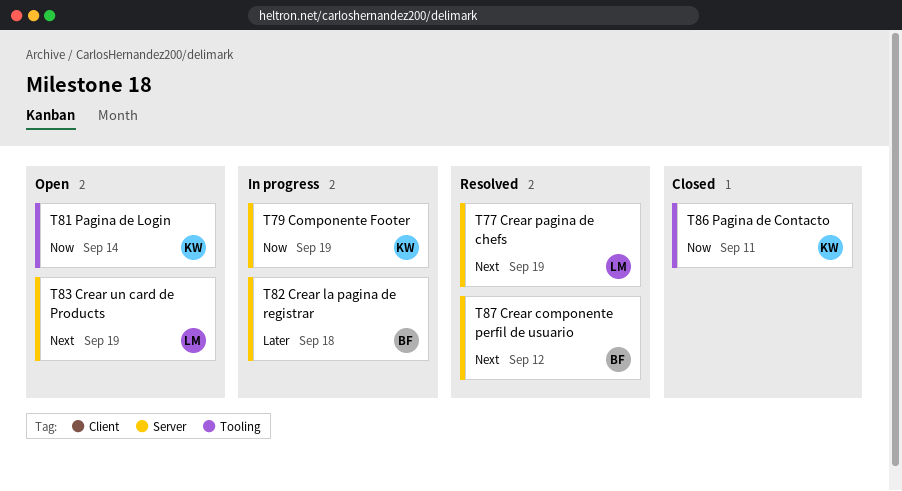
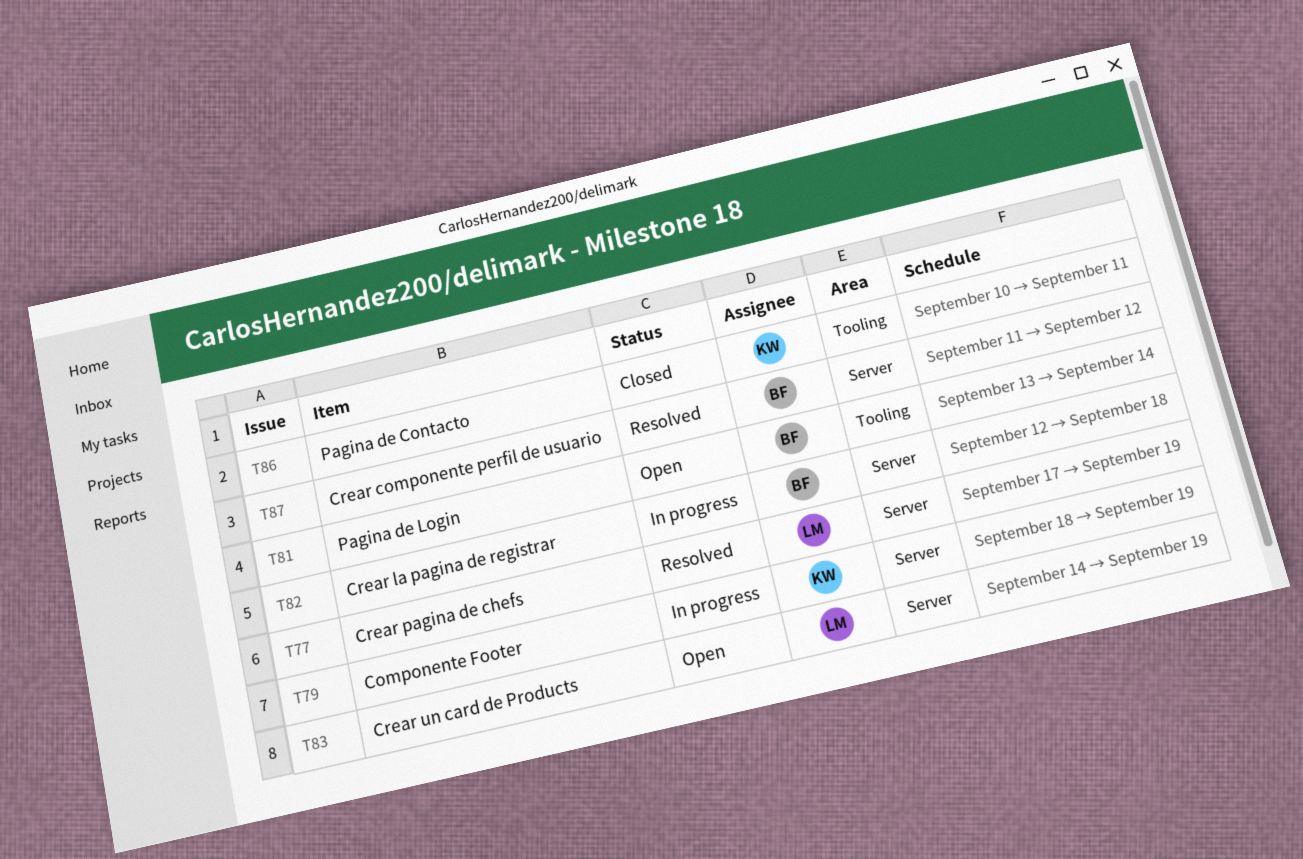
T81, owner: KW -> BF

